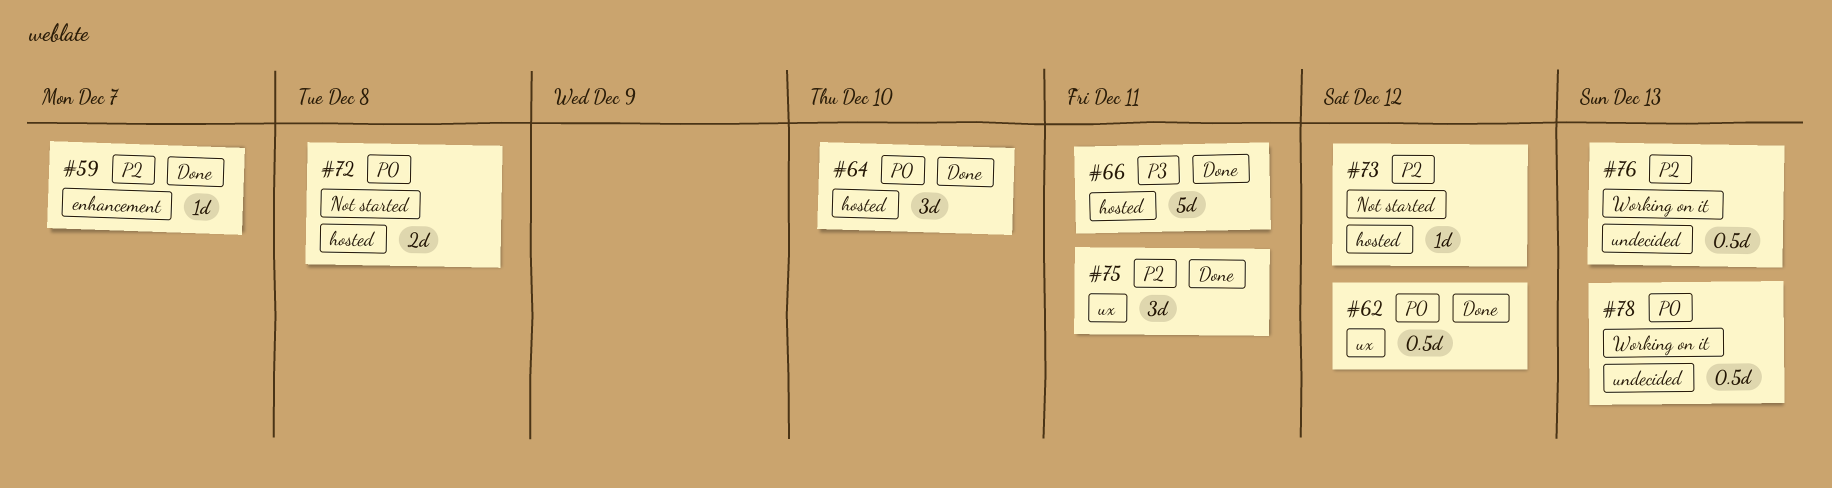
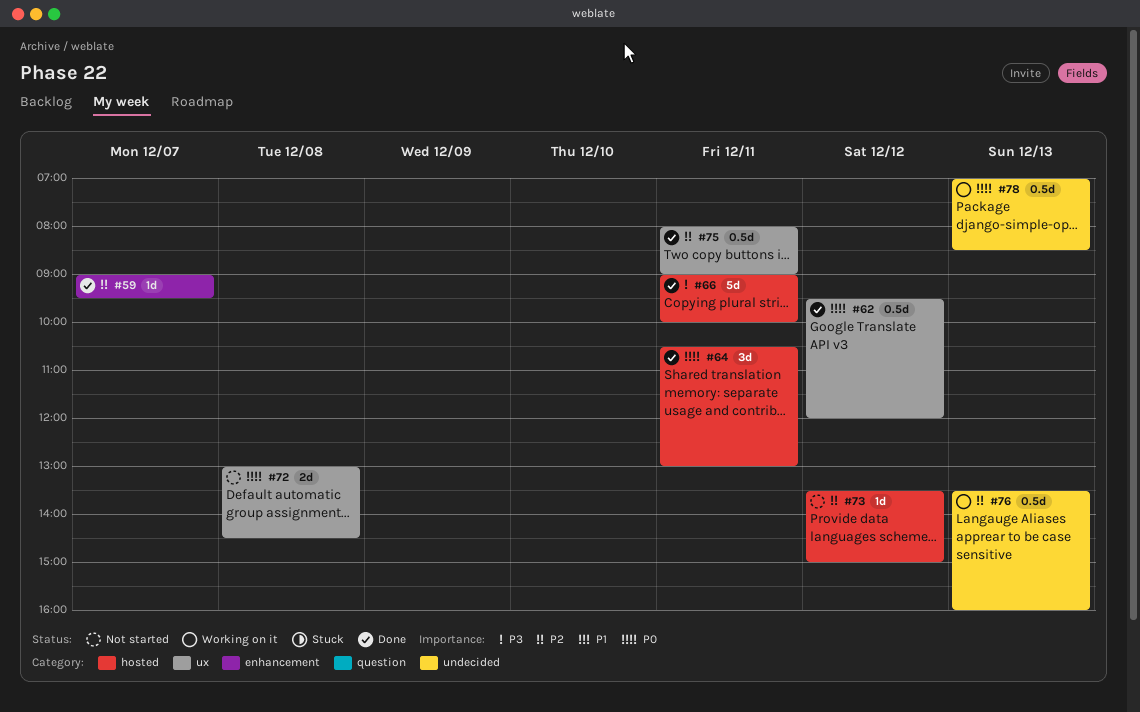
#64, day: Dec 10 -> Dec 11
#72, label: hosted -> ux
#75, estimate: 3d -> 0.5d

